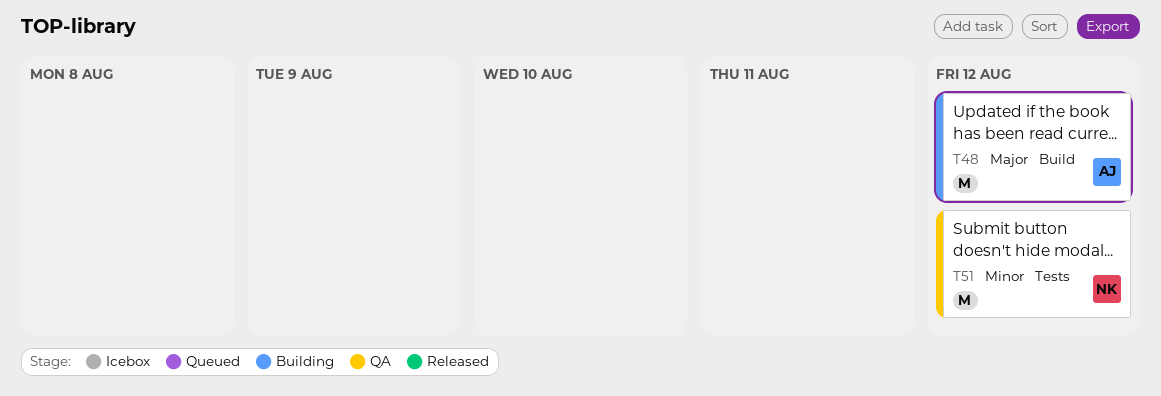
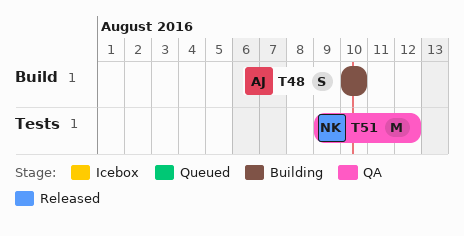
T48, estimate: M -> S
T48, due: Aug 12 -> Aug 10

